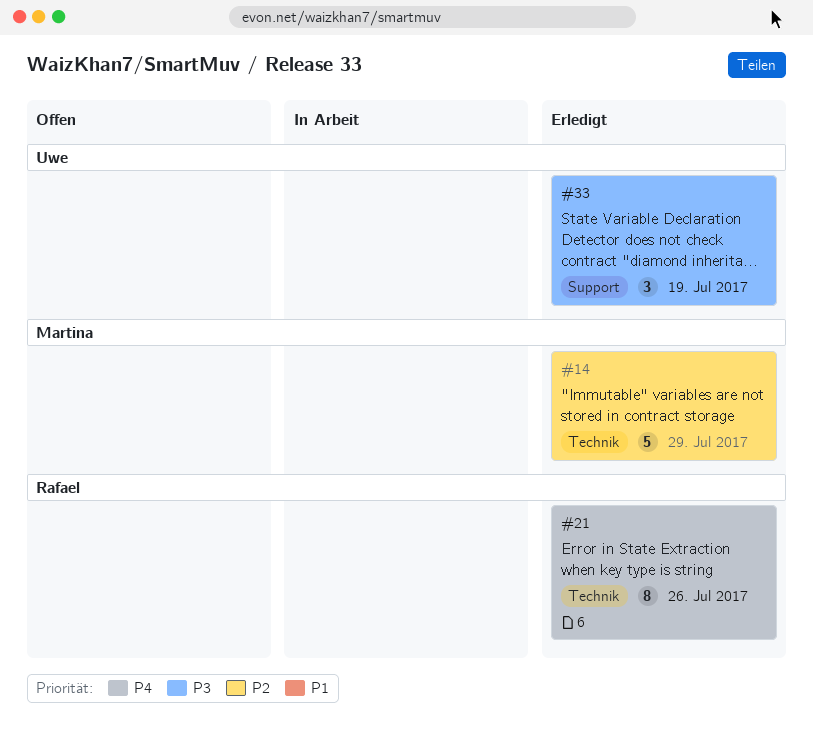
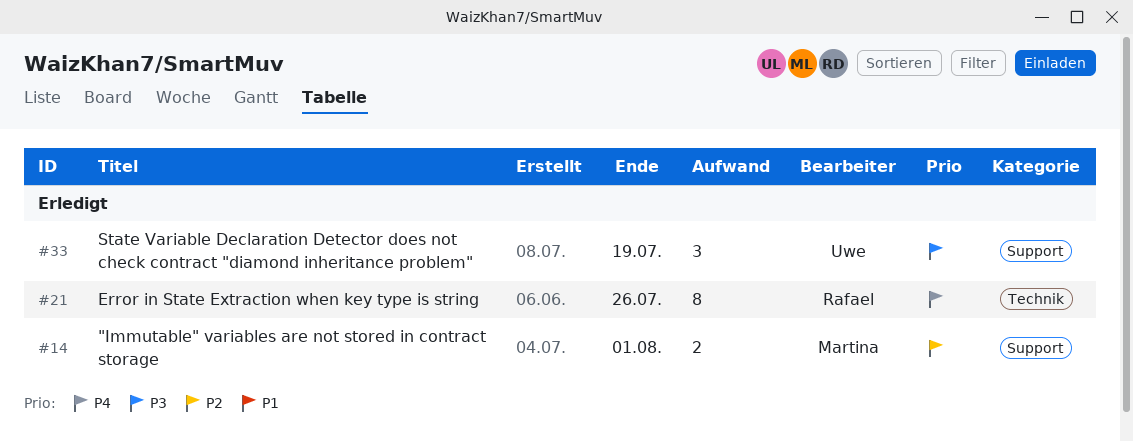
#14, label: Technik -> Support
#14, estimate: 5 -> 2
#14, due: Jul 29 -> Aug 1

